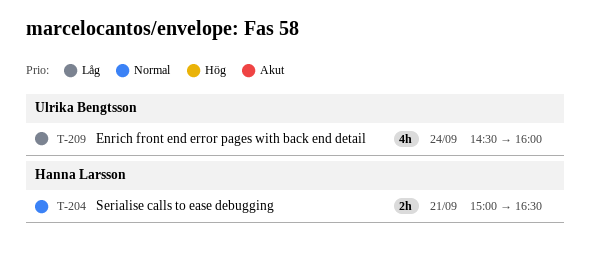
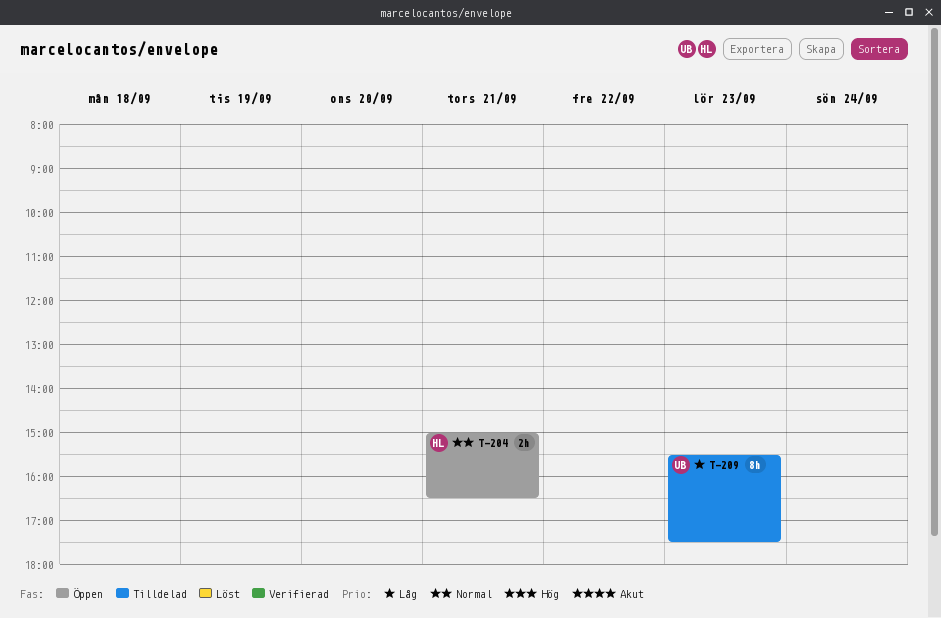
T-209, estimate: 4h -> 8h
T-209, day: Sep 24 -> Sep 23
T-209, begins: 14:30 -> 15:30
T-209, ends: 16:00 -> 17:30

